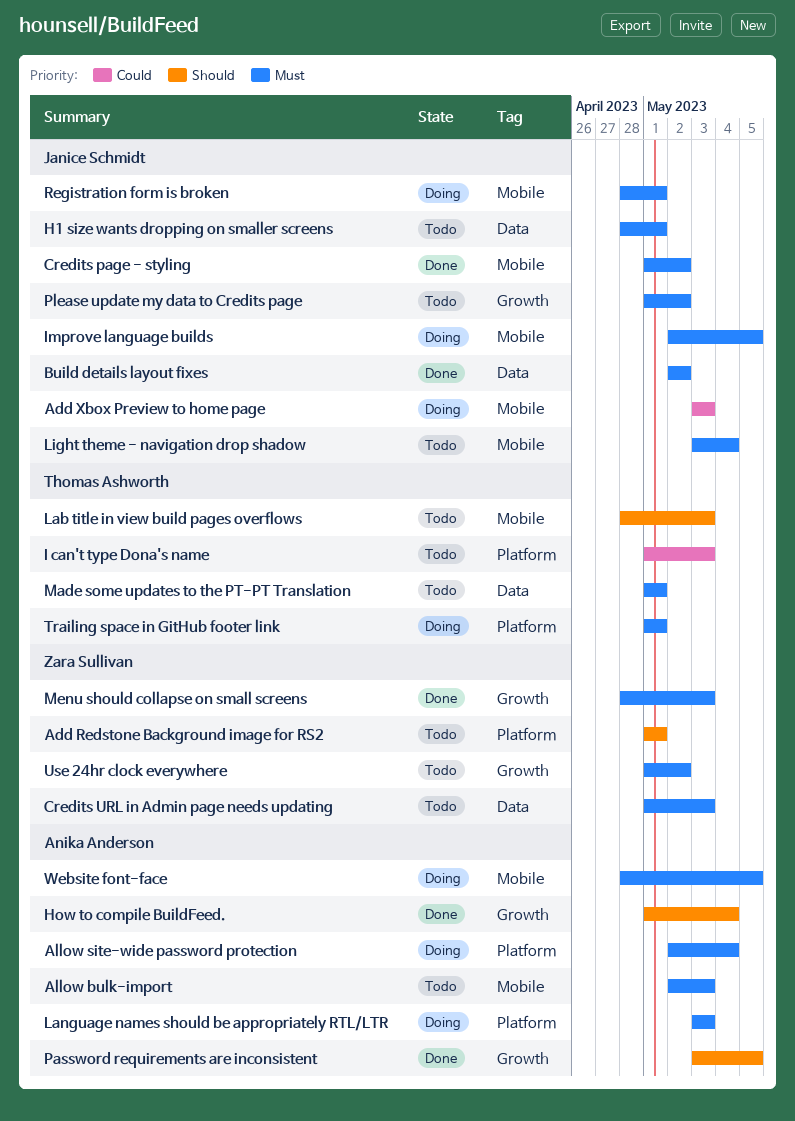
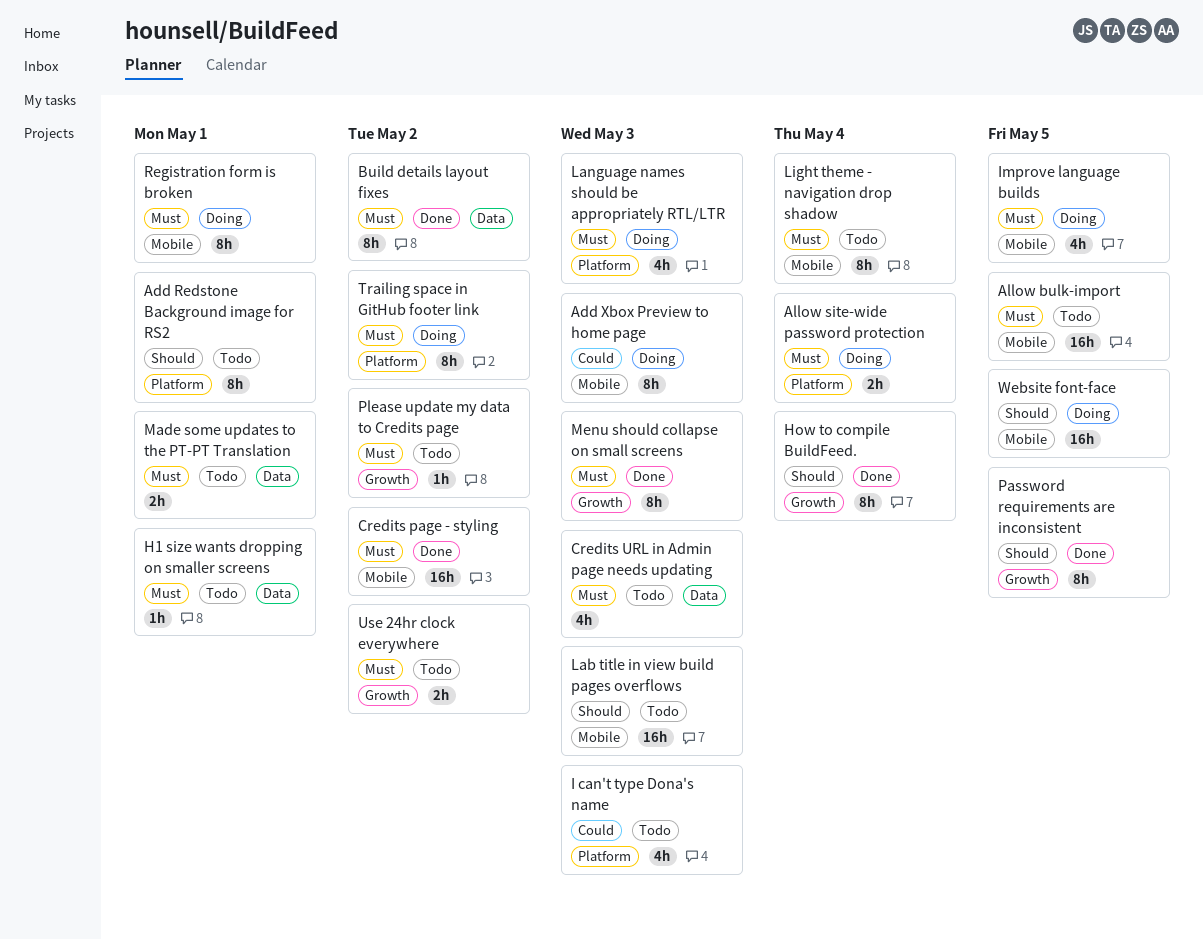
Allow bulk-import, due: May 3 -> May 5
Trailing space in GitHub footer link, due: May 1 -> May 2
Website font-face, priority: Must -> Should

